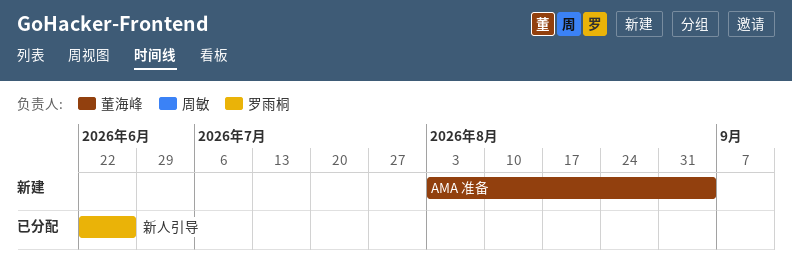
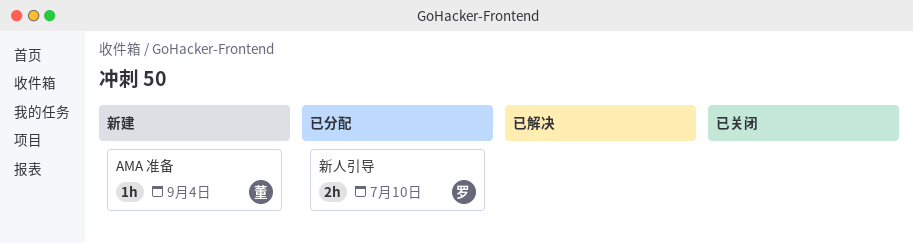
新人引导, due: Jun 26 -> Jul 10

